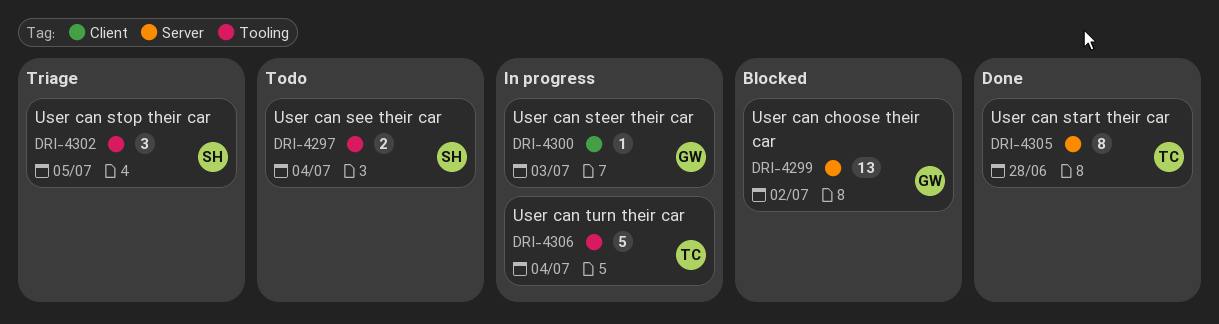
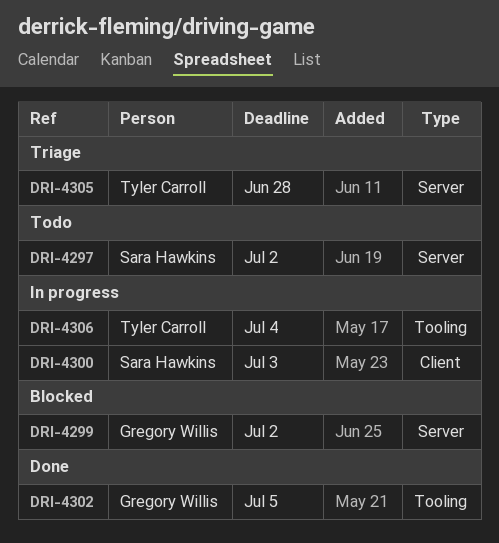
DRI-4297, label: Tooling -> Server
DRI-4297, due: Jul 4 -> Jul 2
DRI-4300, owner: Gregory Willis -> Sara Hawkins
DRI-4302, status: Triage -> Done
DRI-4302, owner: Sara Hawkins -> Gregory Willis
DRI-4305, status: Done -> Triage

